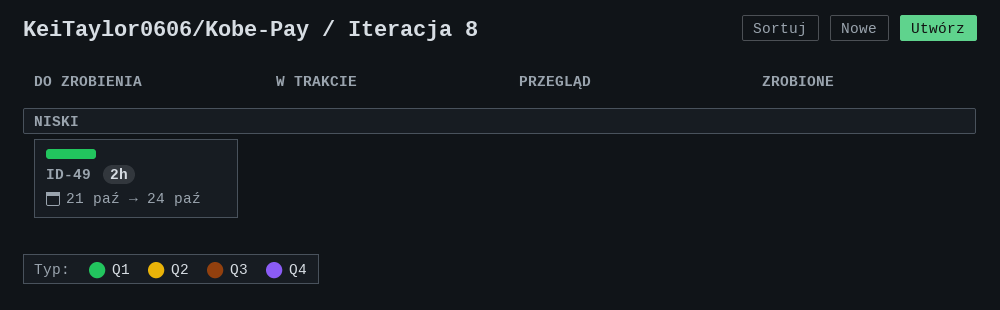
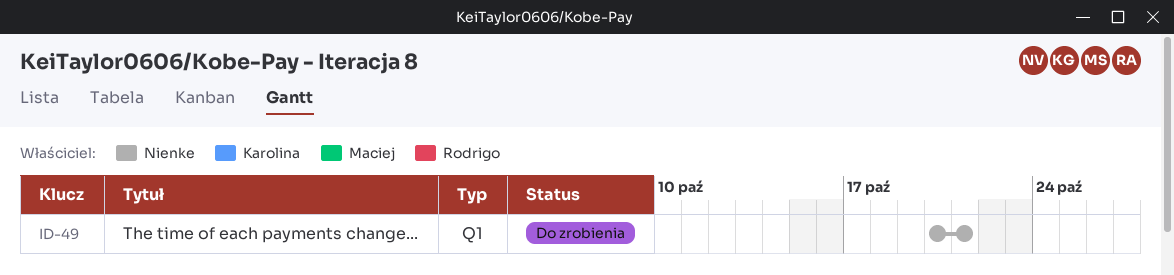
ID-49, start: Oct 21 -> Oct 20
ID-49, due: Oct 24 -> Oct 21

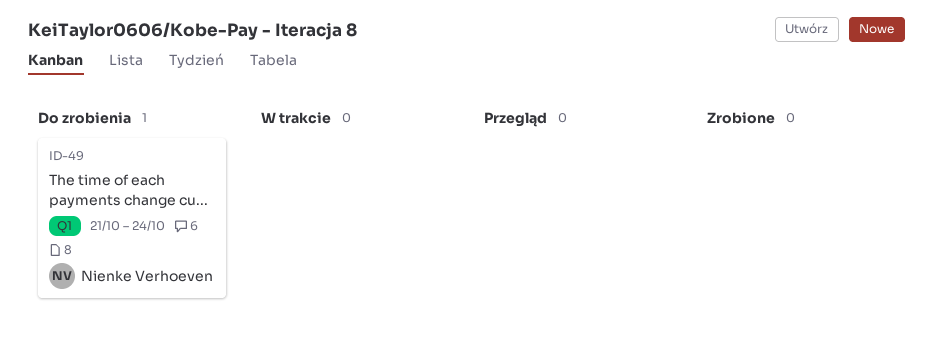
ID-49, start: Oct 20 -> Oct 21
ID-49, due: Oct 21 -> Oct 24

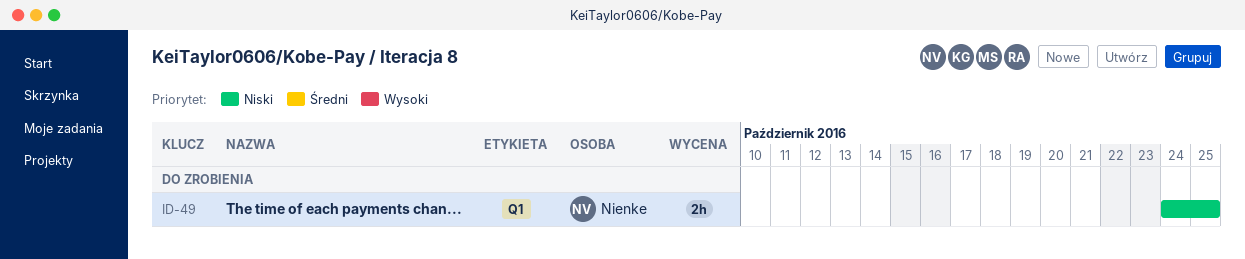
ID-49, start: Oct 21 -> Oct 24
ID-49, due: Oct 24 -> Oct 25

